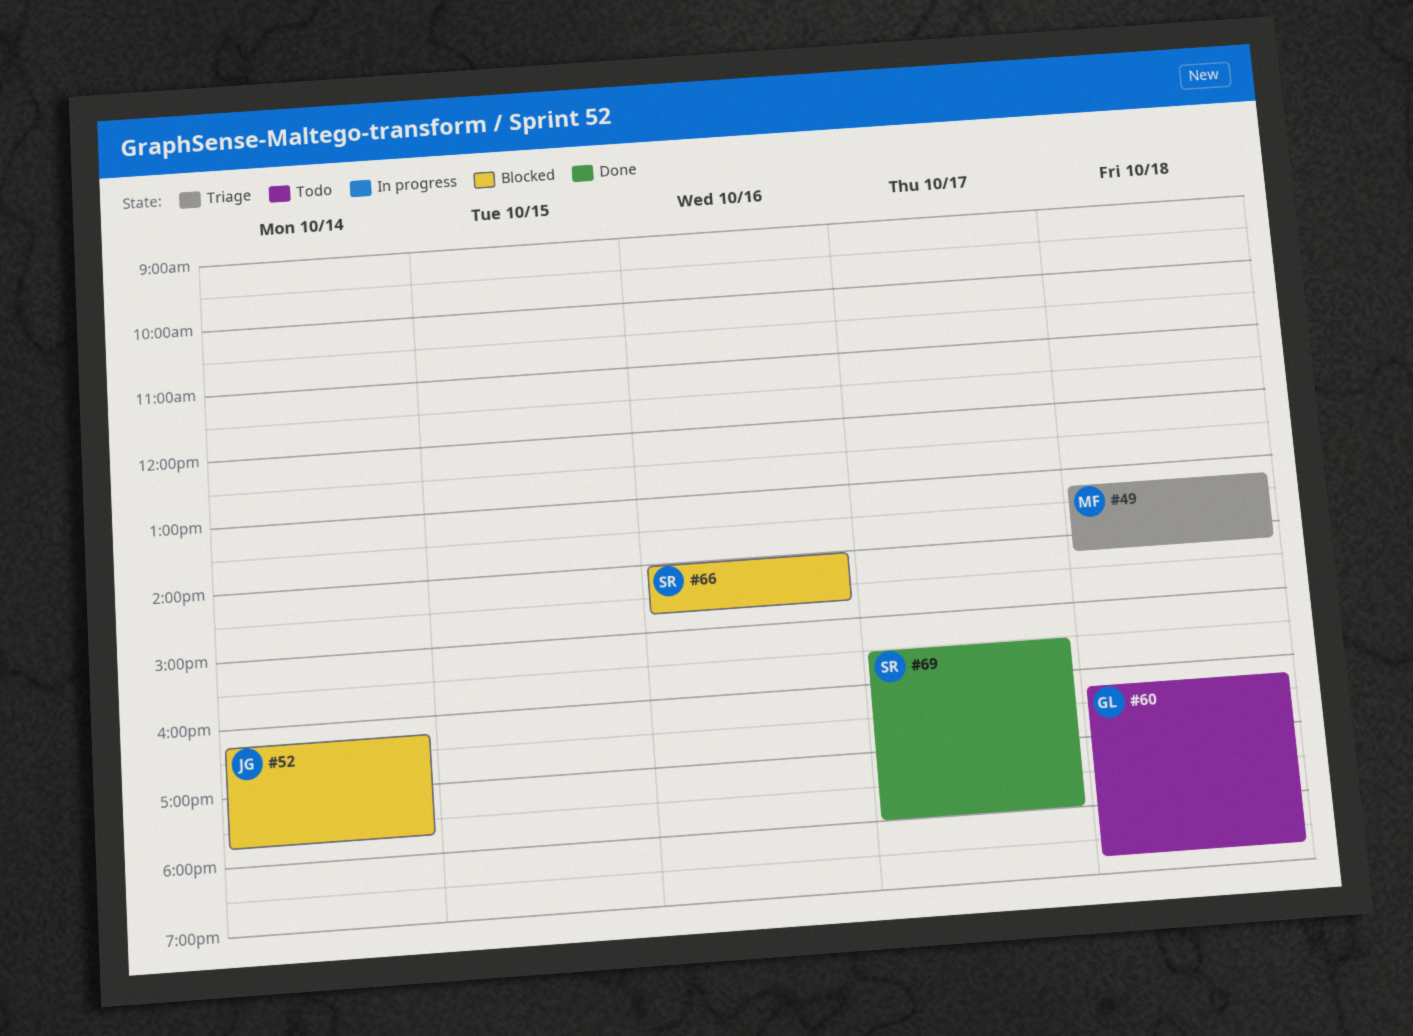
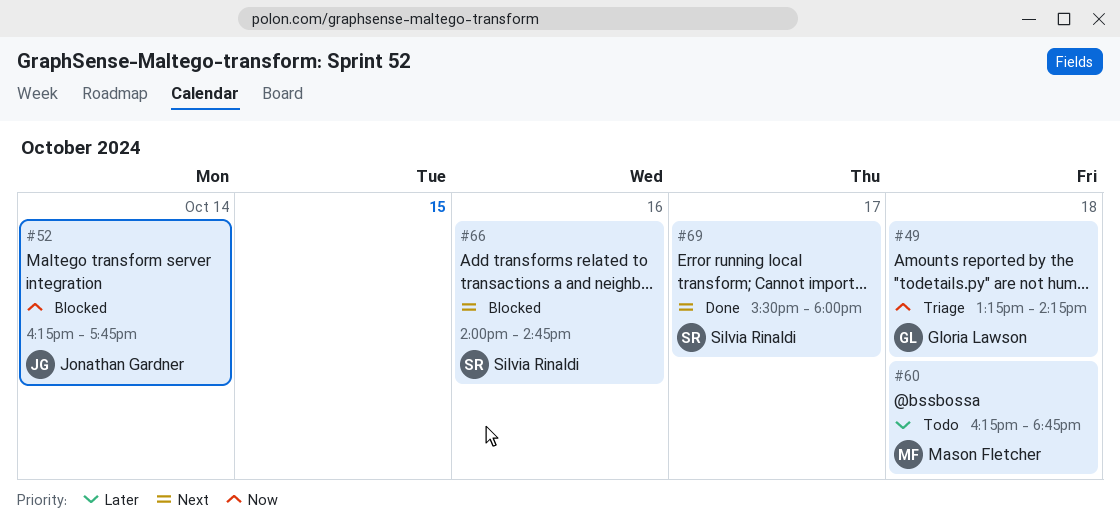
#49, owner: Mason Fletcher -> Gloria Lawson
#60, owner: Gloria Lawson -> Mason Fletcher

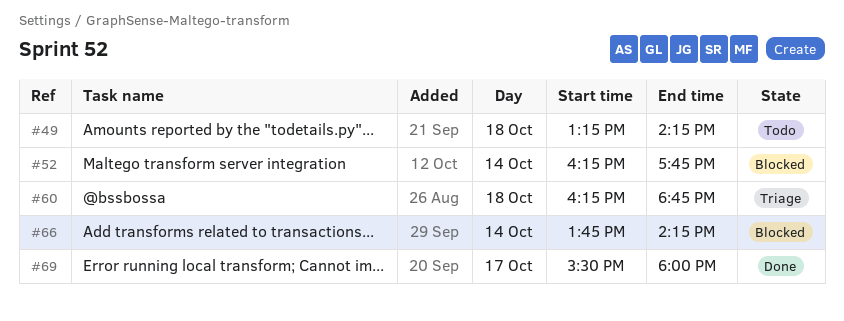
#49, status: Triage -> Todo
#60, status: Todo -> Triage
#66, day: Oct 16 -> Oct 14
#66, begins: 14:00 -> 13:45
#66, ends: 14:45 -> 14:15

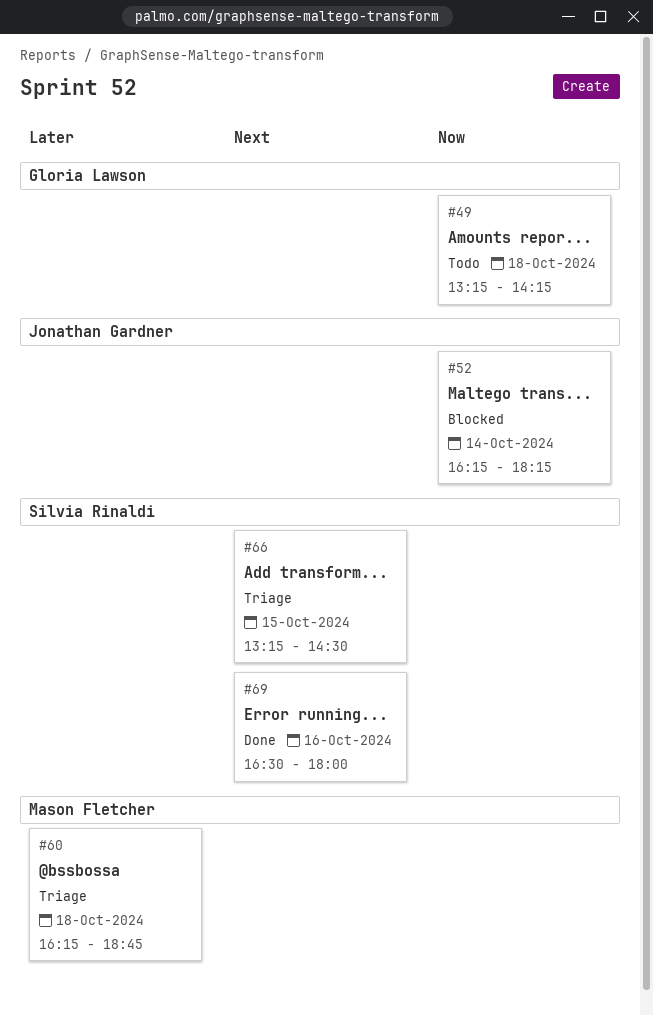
#52, ends: 17:45 -> 18:15
#66, status: Blocked -> Triage
#66, day: Oct 14 -> Oct 15
#66, begins: 13:45 -> 13:15
#66, ends: 14:15 -> 14:30
#69, day: Oct 17 -> Oct 16
#69, begins: 15:30 -> 16:30

